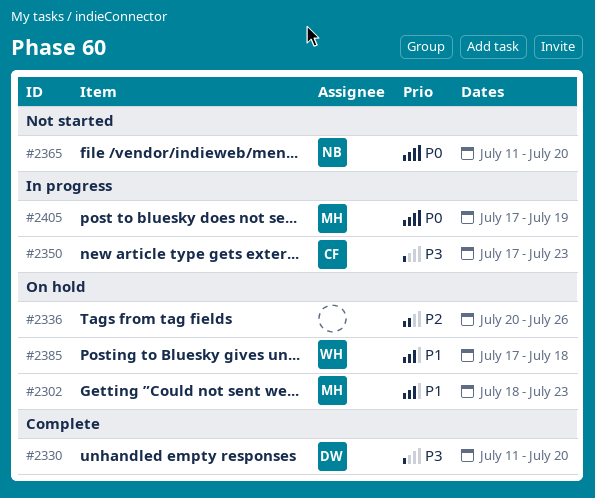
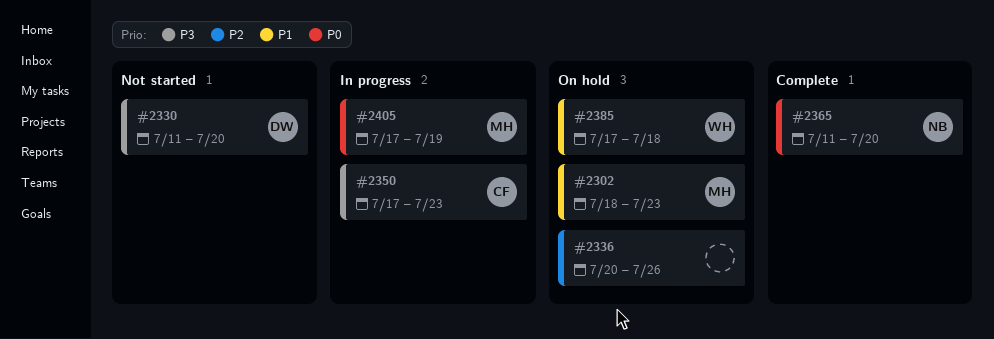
#2330, status: Complete -> Not started
#2365, status: Not started -> Complete

